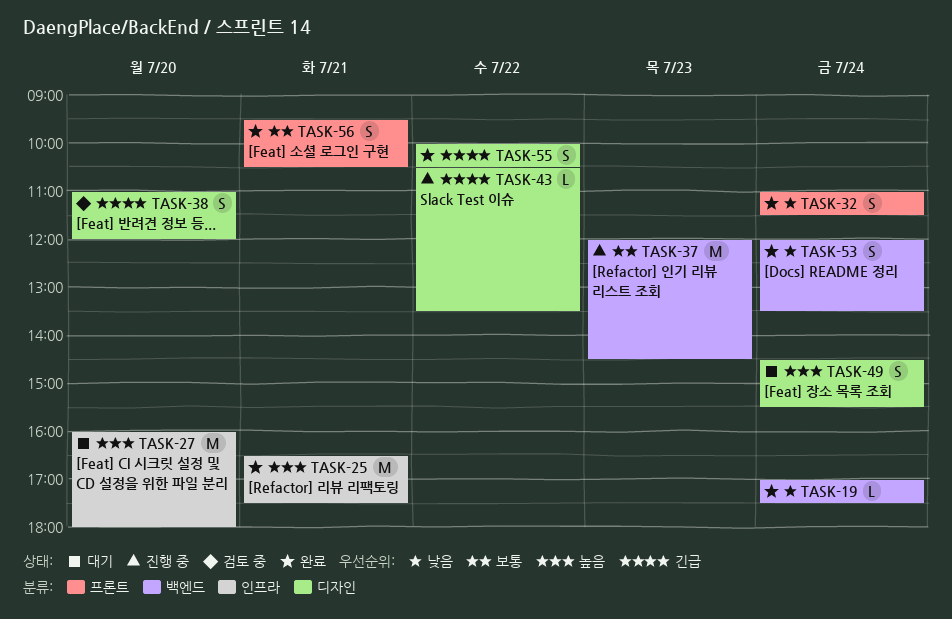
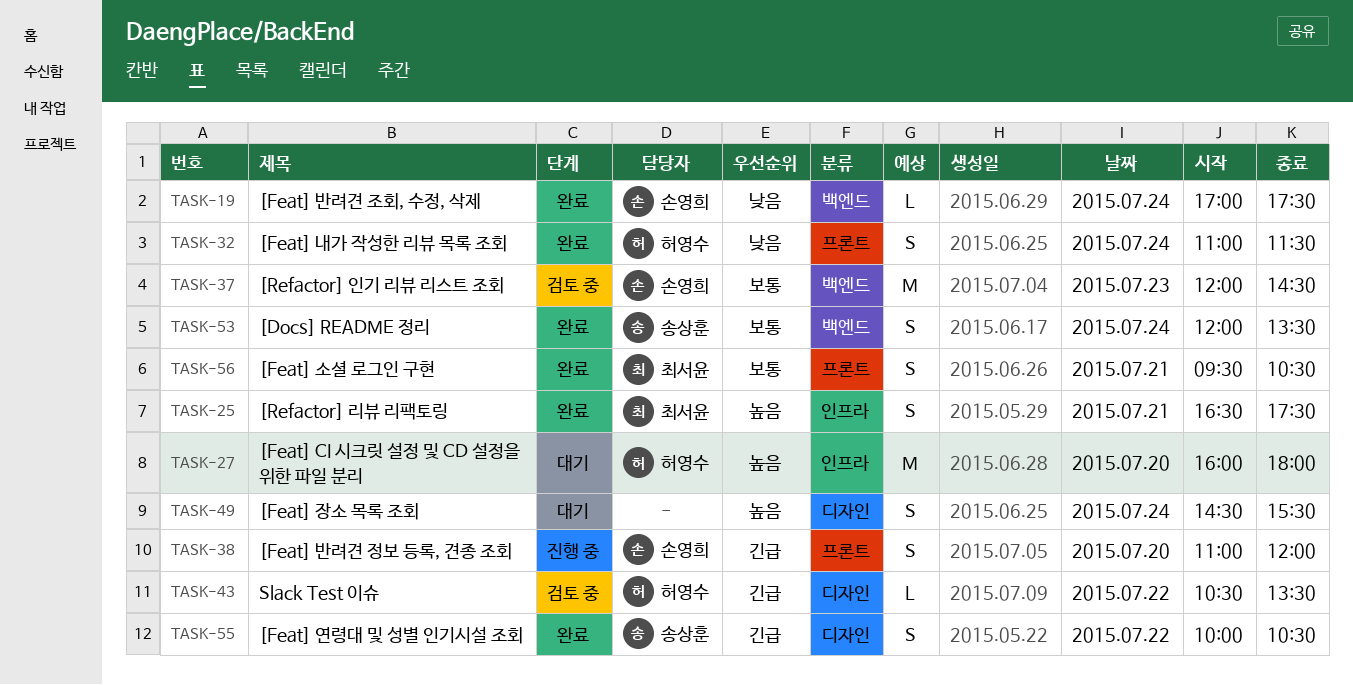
TASK-25, estimate: M -> S
TASK-37, status: 진행 중 -> 검토 중
TASK-38, status: 검토 중 -> 진행 중
TASK-38, label: 디자인 -> 프론트
TASK-43, status: 진행 중 -> 검토 중
TASK-53, priority: 낮음 -> 보통

